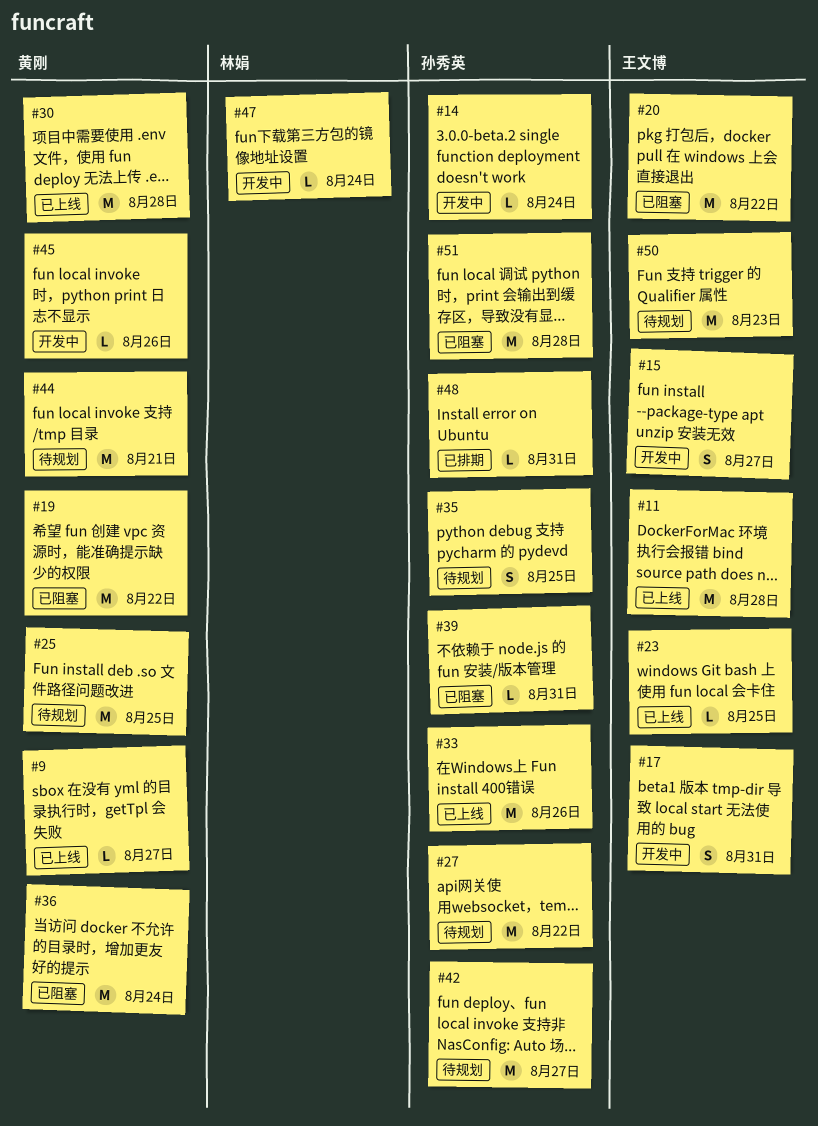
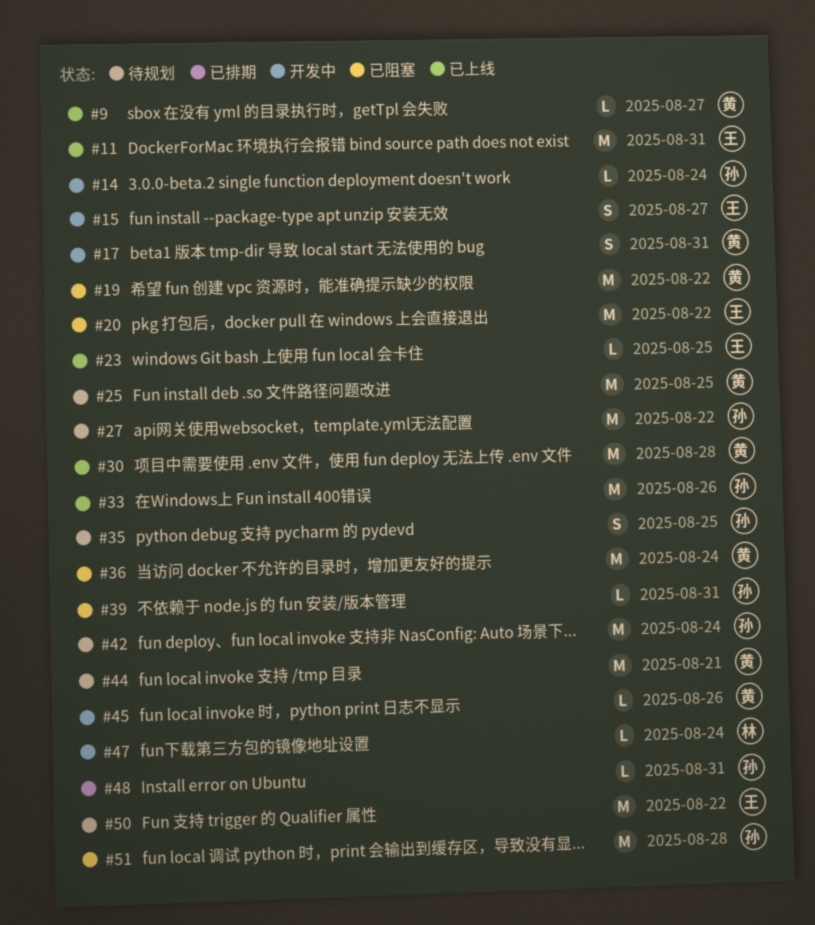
#11, due: Aug 28 -> Aug 31
#17, owner: 王文博 -> 黄刚
#42, due: Aug 27 -> Aug 24
#50, due: Aug 23 -> Aug 22

